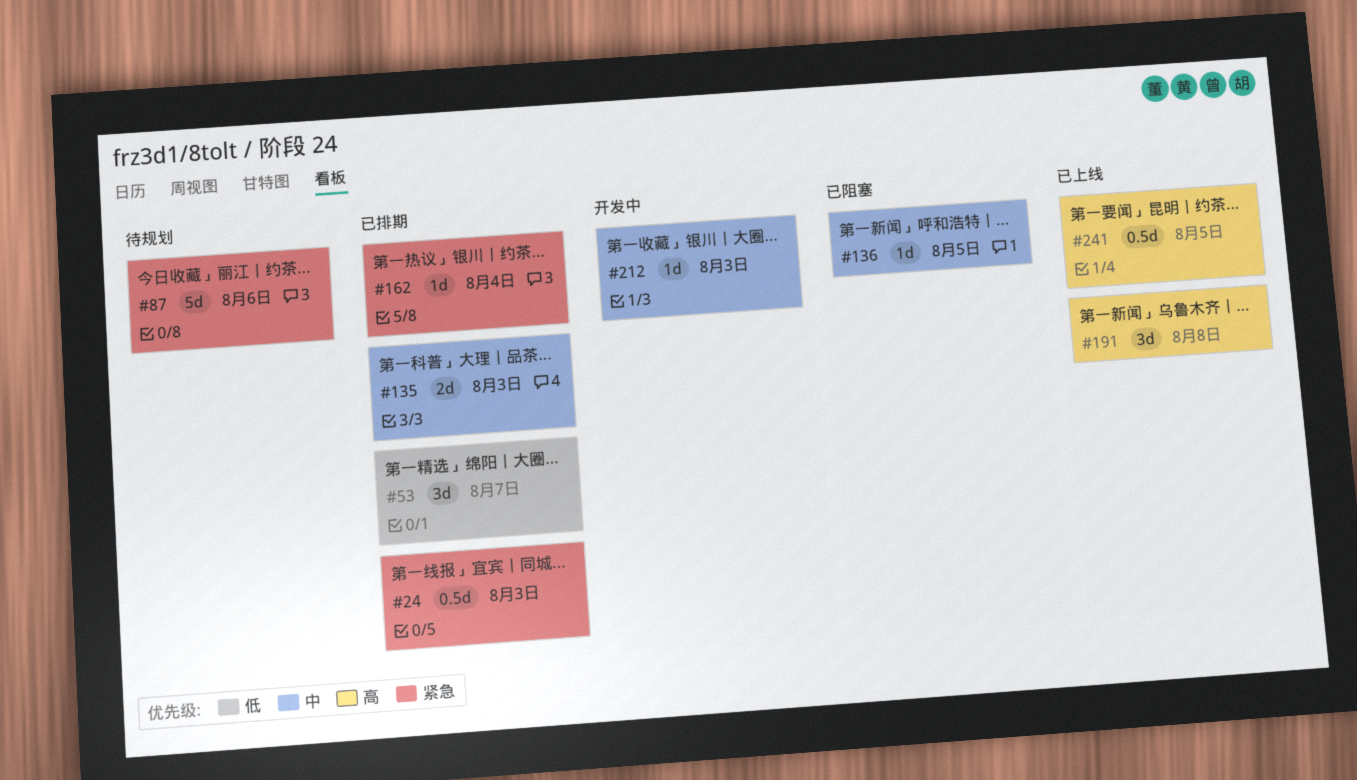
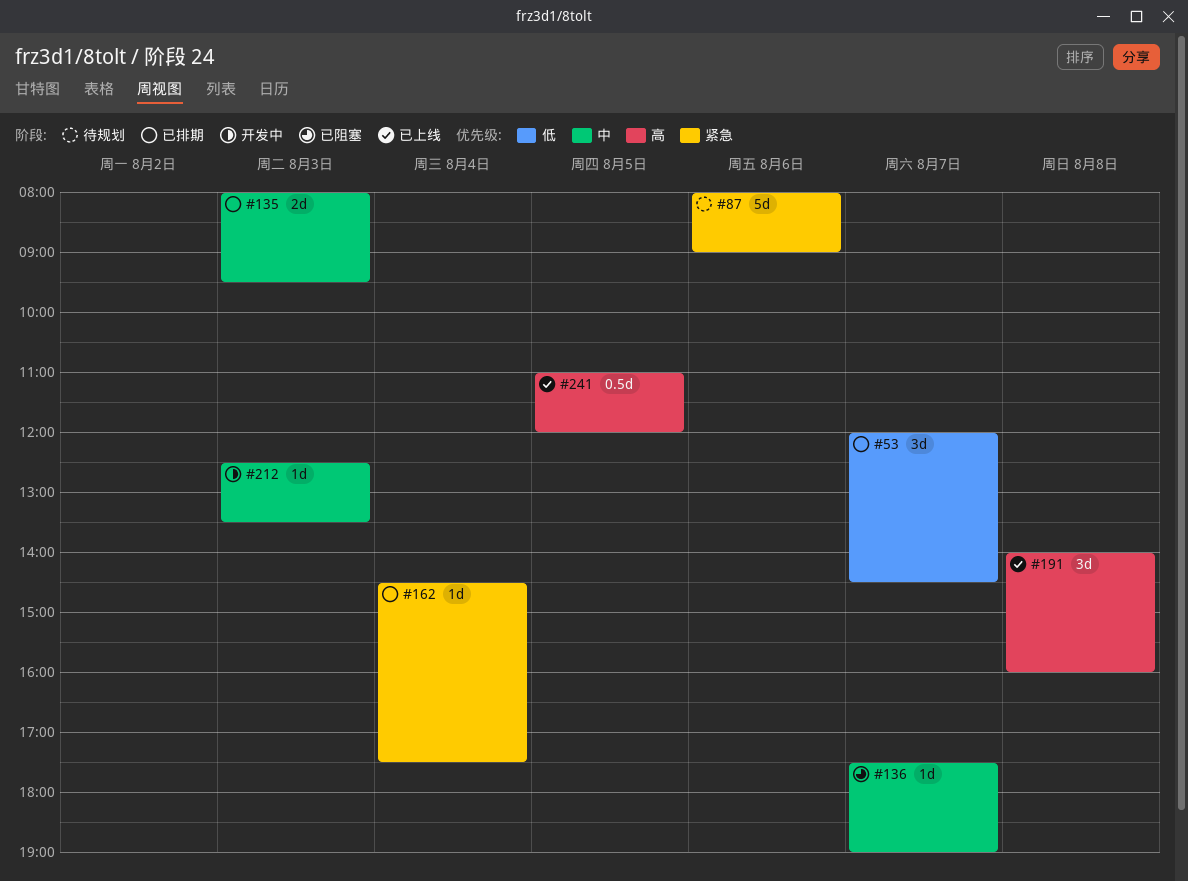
#24: present -> none
#136, day: Aug 5 -> Aug 7

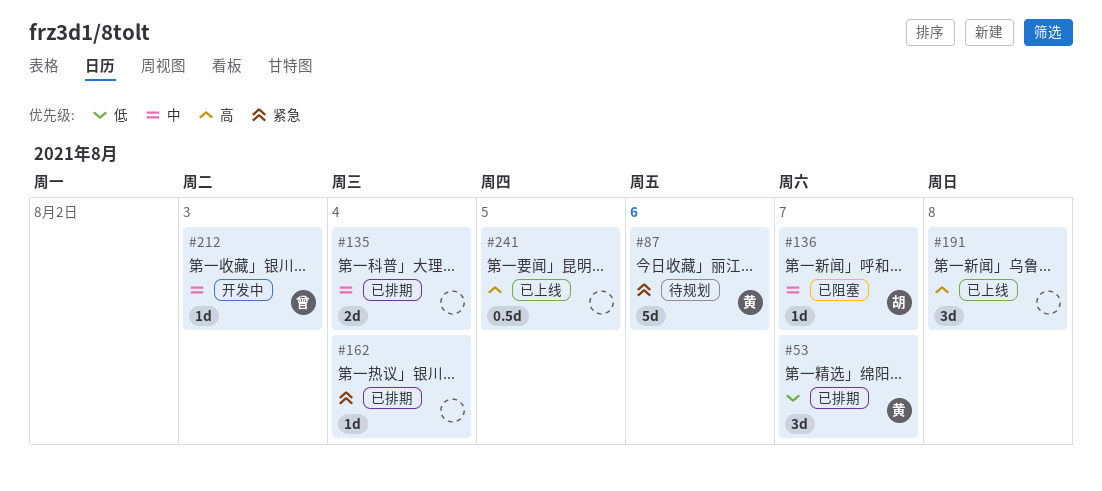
#135, day: Aug 3 -> Aug 4

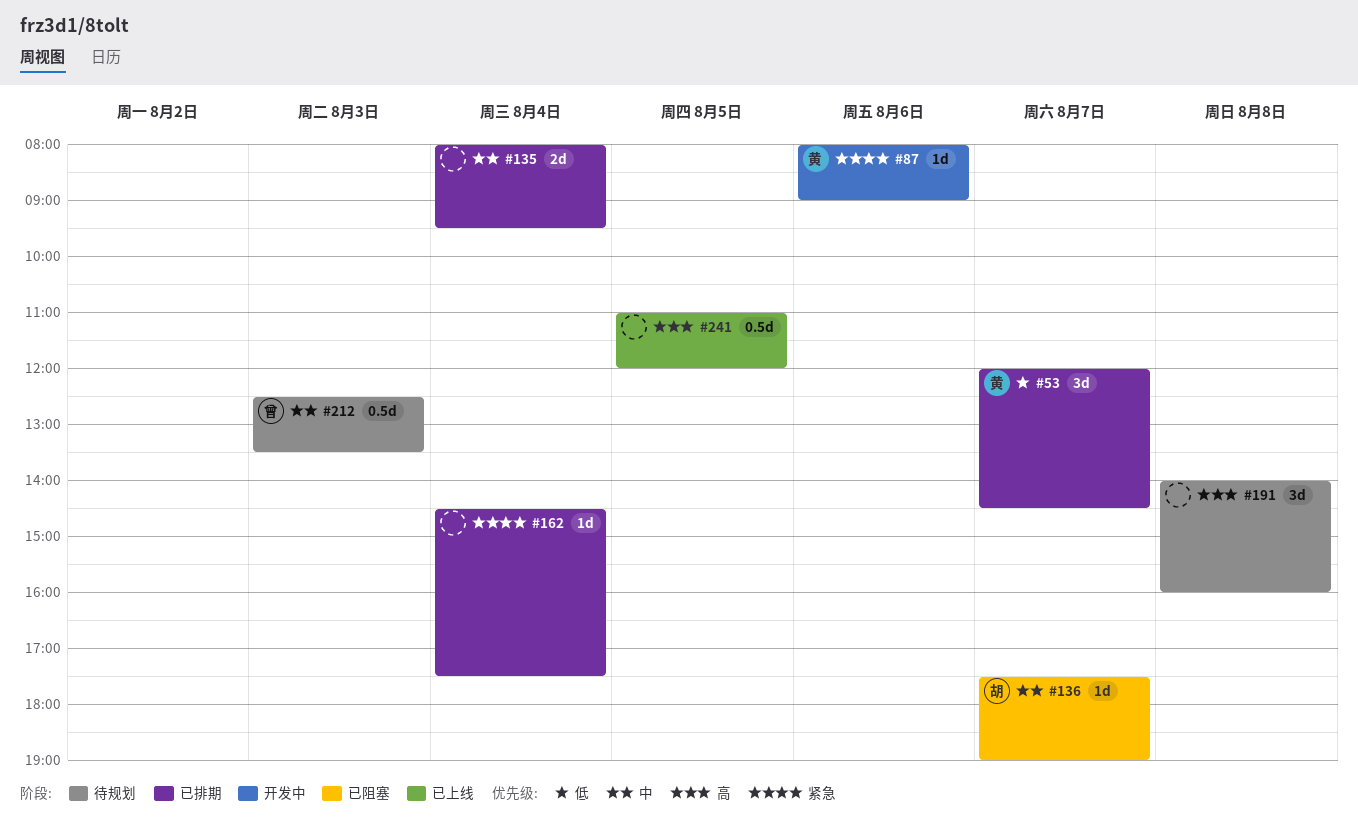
#87, status: 待规划 -> 开发中
#87, estimate: 5d -> 1d
#191, status: 已上线 -> 待规划
#212, status: 开发中 -> 待规划
#212, estimate: 1d -> 0.5d

